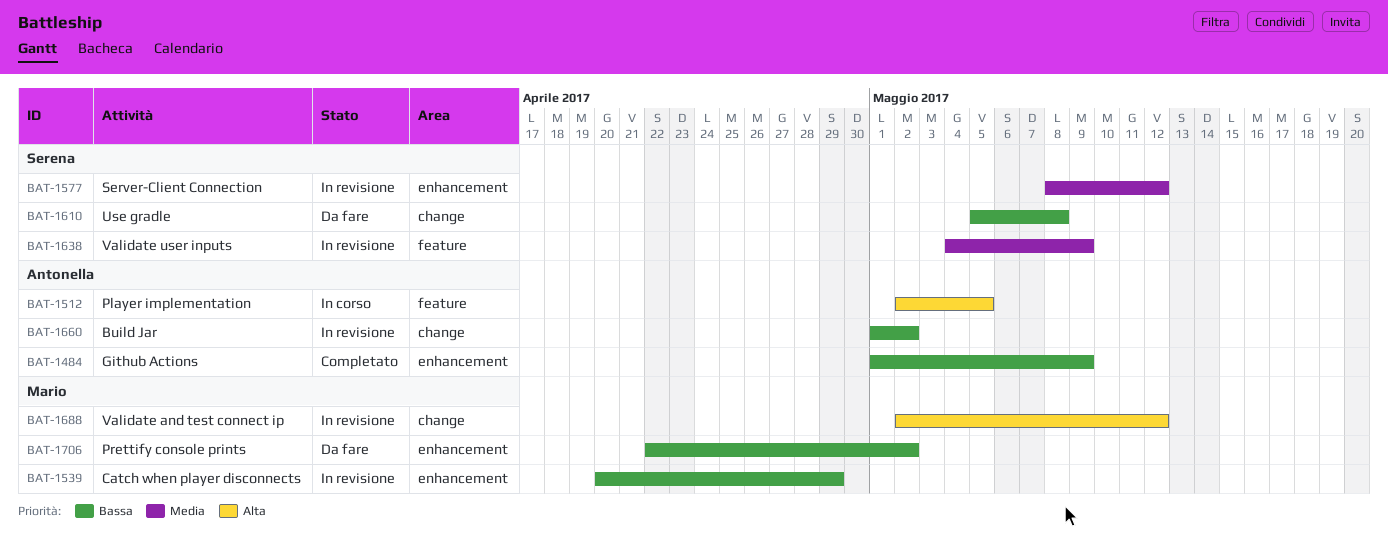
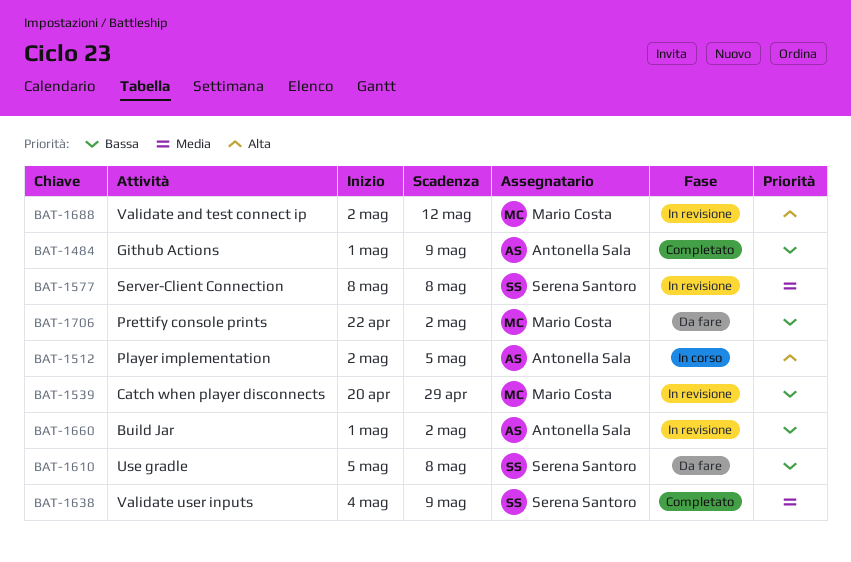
BAT-1577, due: May 12 -> May 8
BAT-1638, status: In revisione -> Completato

